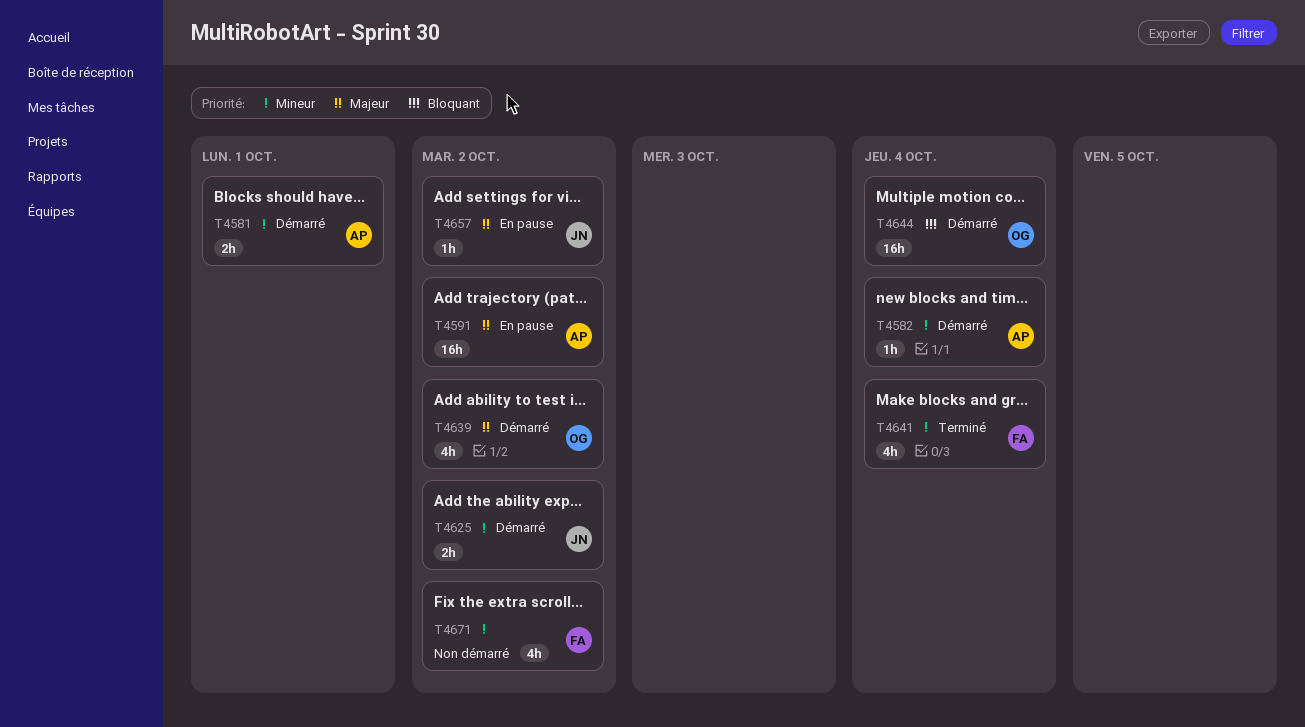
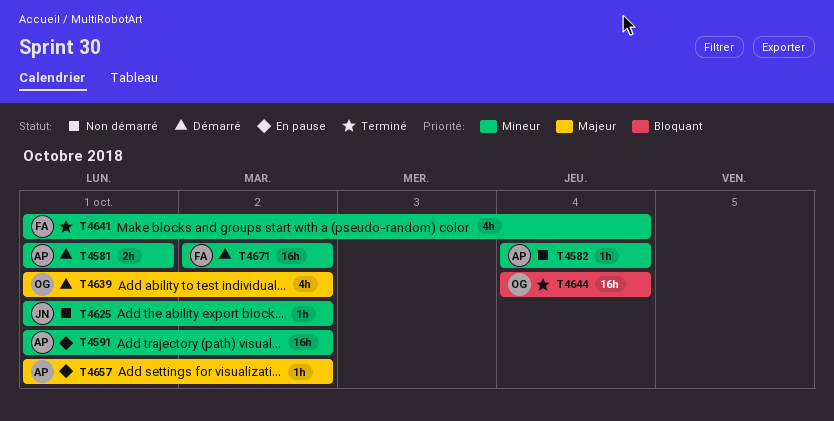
T4582, status: Démarré -> Non démarré
T4591, priority: Majeur -> Mineur
T4625, status: Démarré -> Non démarré
T4625, estimate: 2h -> 1h
T4644, status: Démarré -> Terminé
T4657, owner: JN -> AP
T4671, status: Non démarré -> Démarré
T4671, estimate: 4h -> 16h

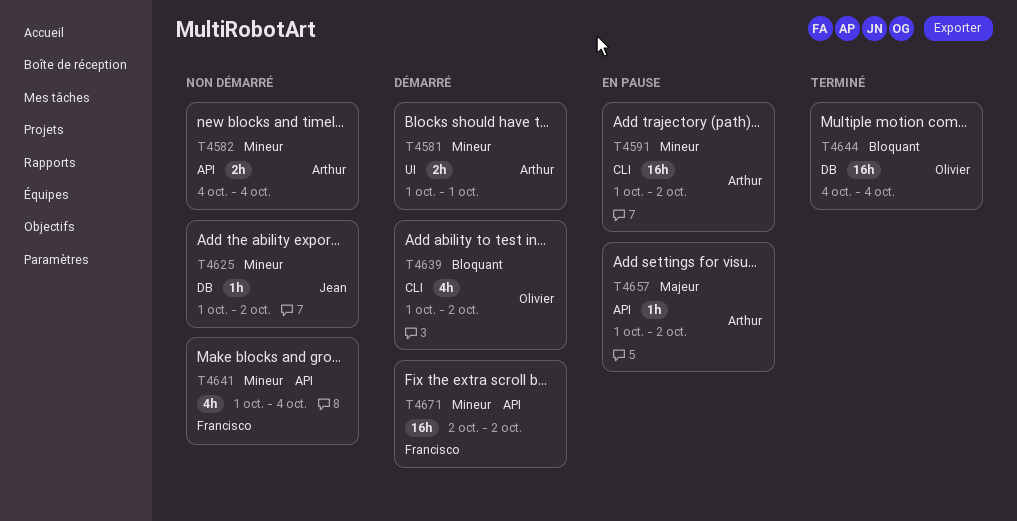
T4582, estimate: 1h -> 2h
T4639, priority: Majeur -> Bloquant
T4641, status: Terminé -> Non démarré

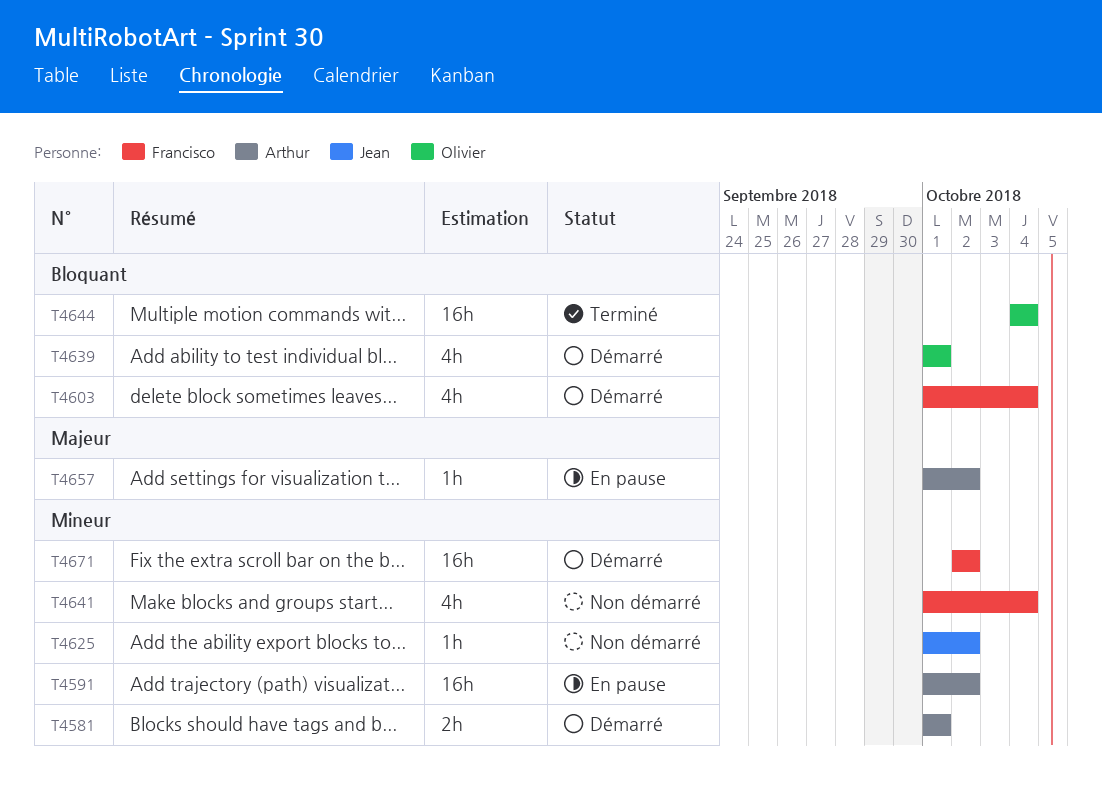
T4582: present -> none
T4603: none -> present
T4639, due: Oct 2 -> Oct 1

